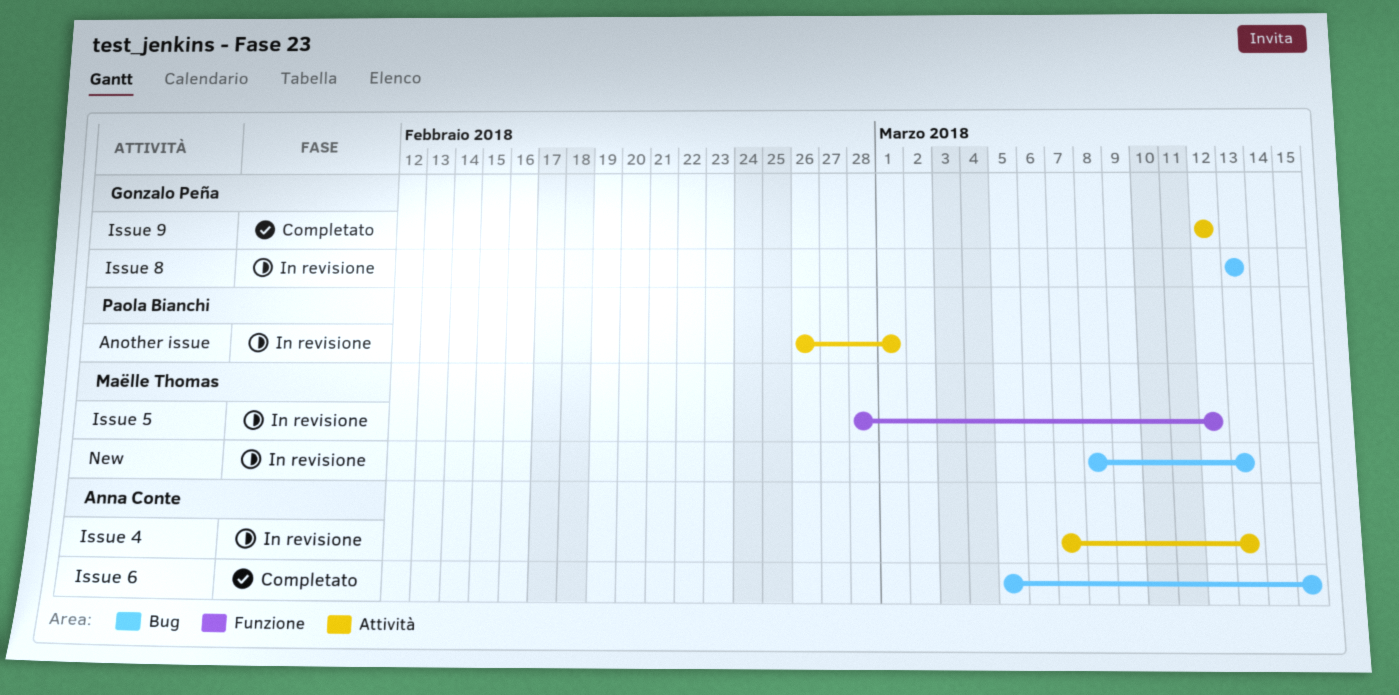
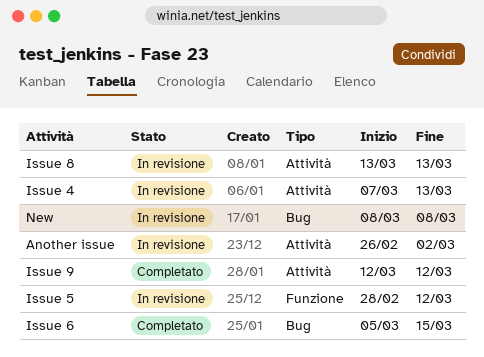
Another issue, due: Mar 1 -> Mar 2
Issue 8, label: Bug -> Attività
New, due: Mar 13 -> Mar 8

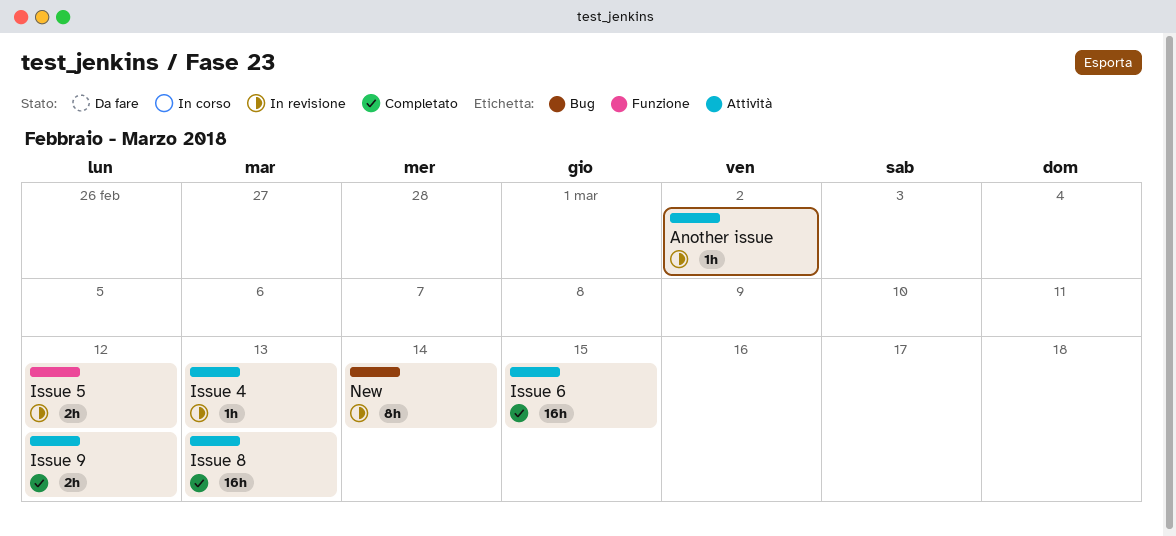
Issue 6, label: Bug -> Attività
Issue 8, status: In revisione -> Completato
New, due: Mar 8 -> Mar 14

